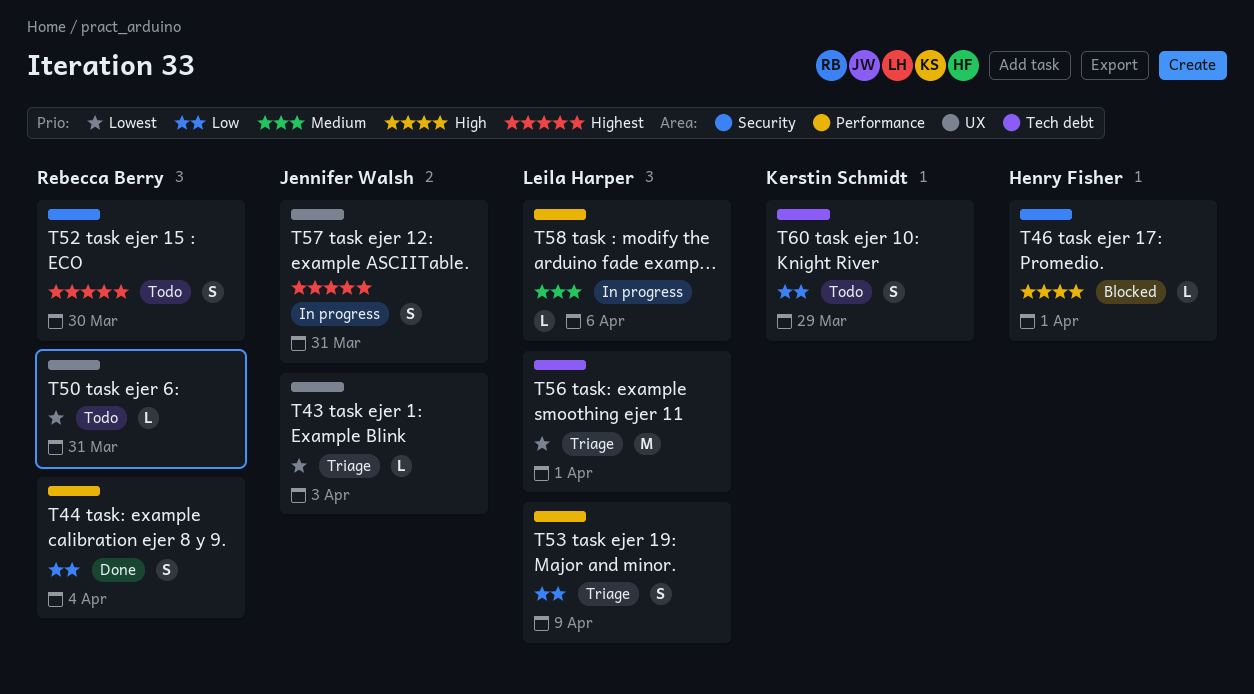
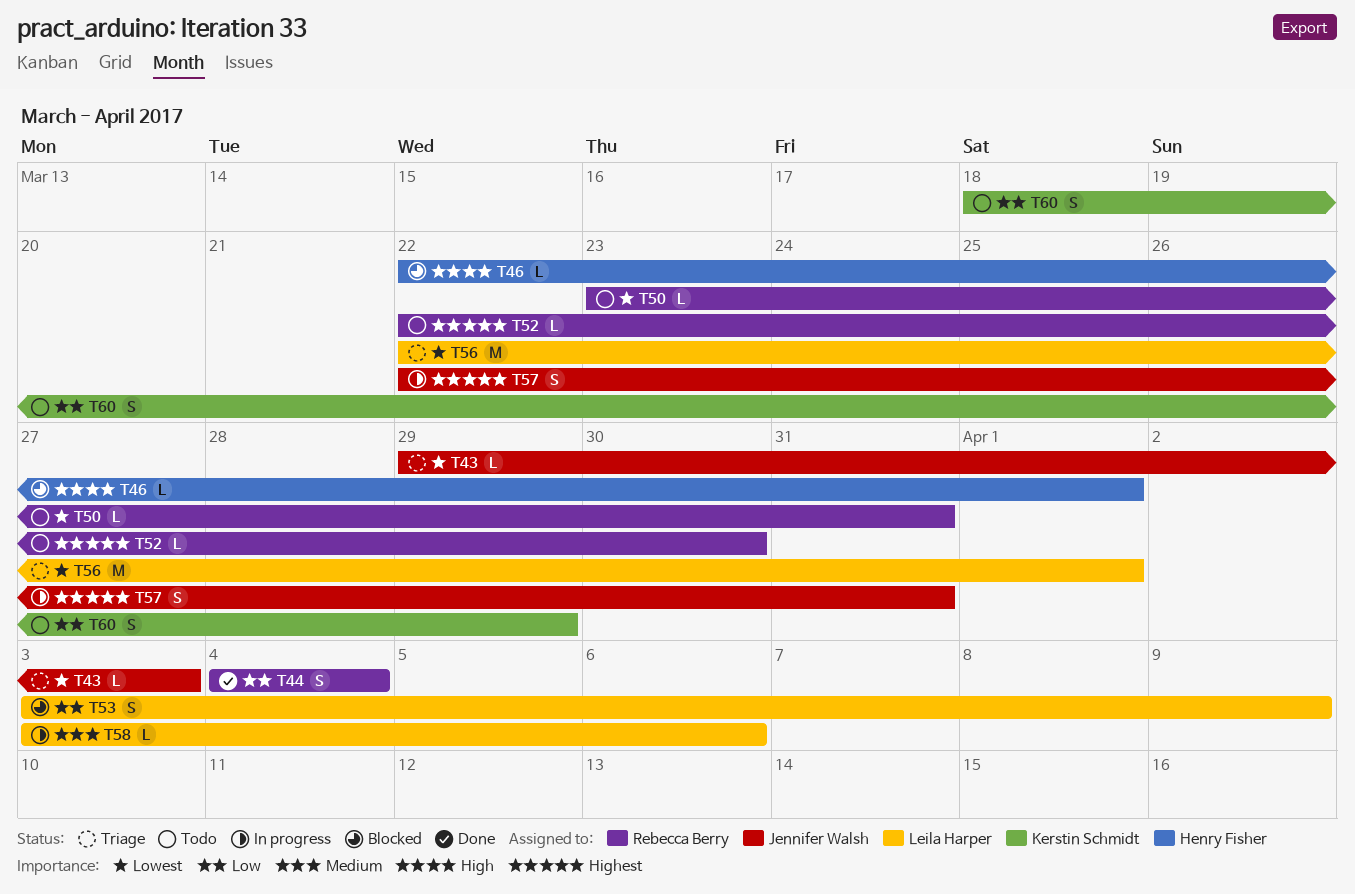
T52, estimate: S -> L
T53, status: Triage -> Blocked

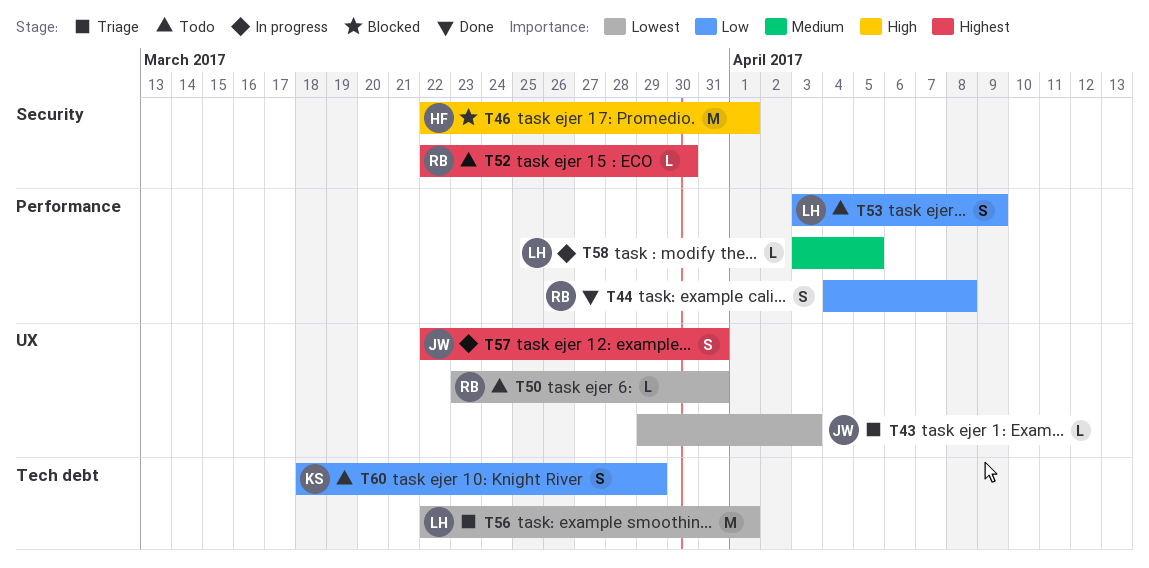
T44, due: Apr 4 -> Apr 8
T46, estimate: L -> M
T53, status: Blocked -> Todo
T58, due: Apr 6 -> Apr 5

